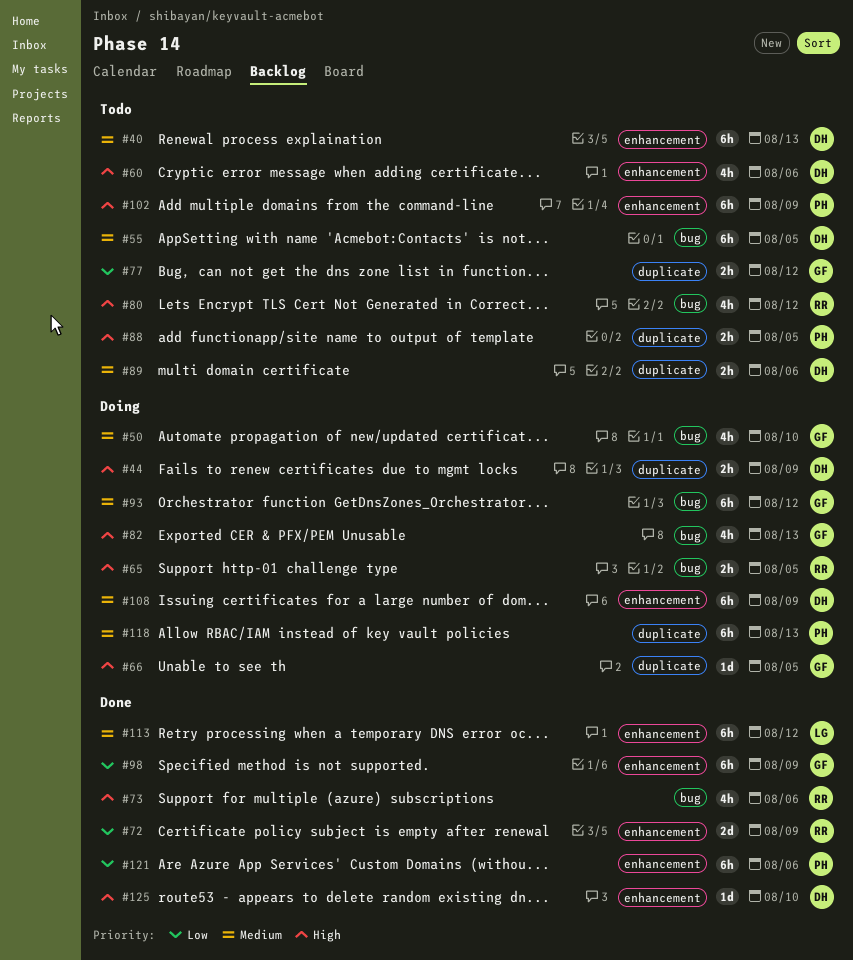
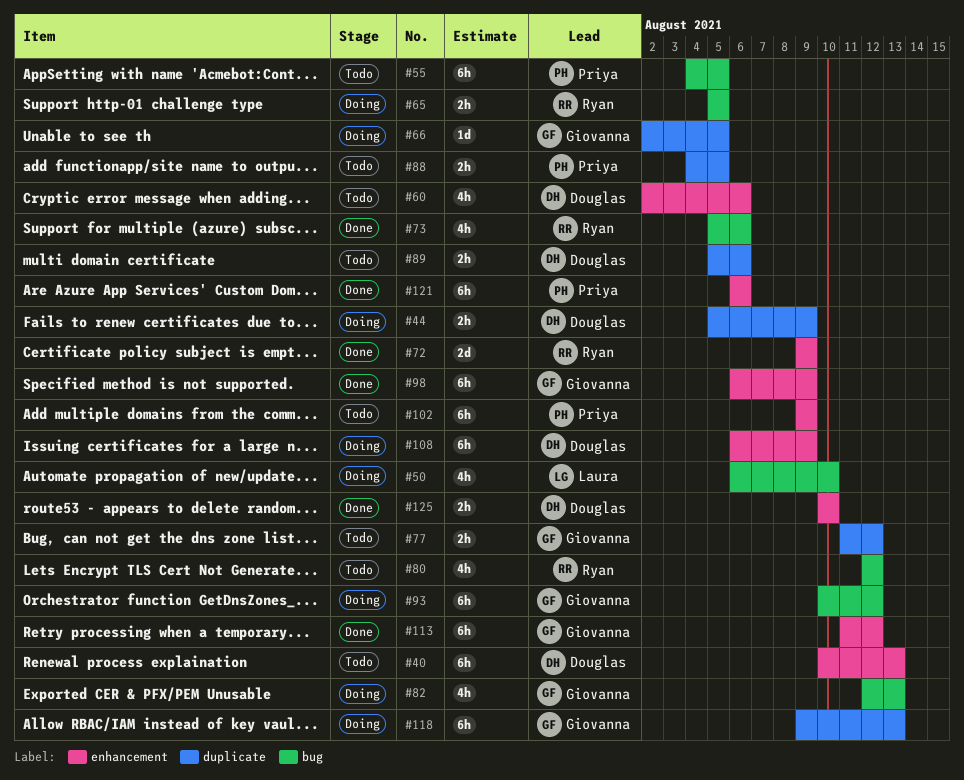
#50, owner: Giovanna -> Laura
#55, owner: Douglas -> Priya
#113, owner: Laura -> Giovanna
#118, owner: Priya -> Giovanna
#125, estimate: 1d -> 2h

